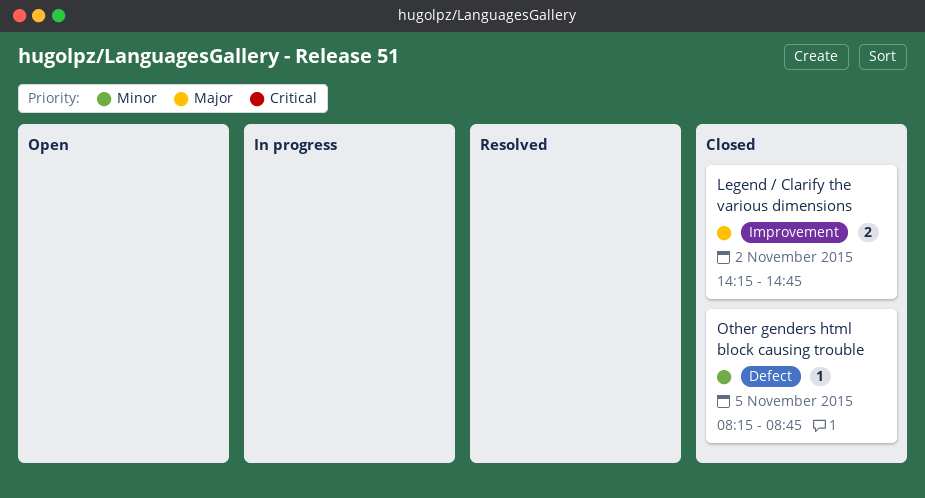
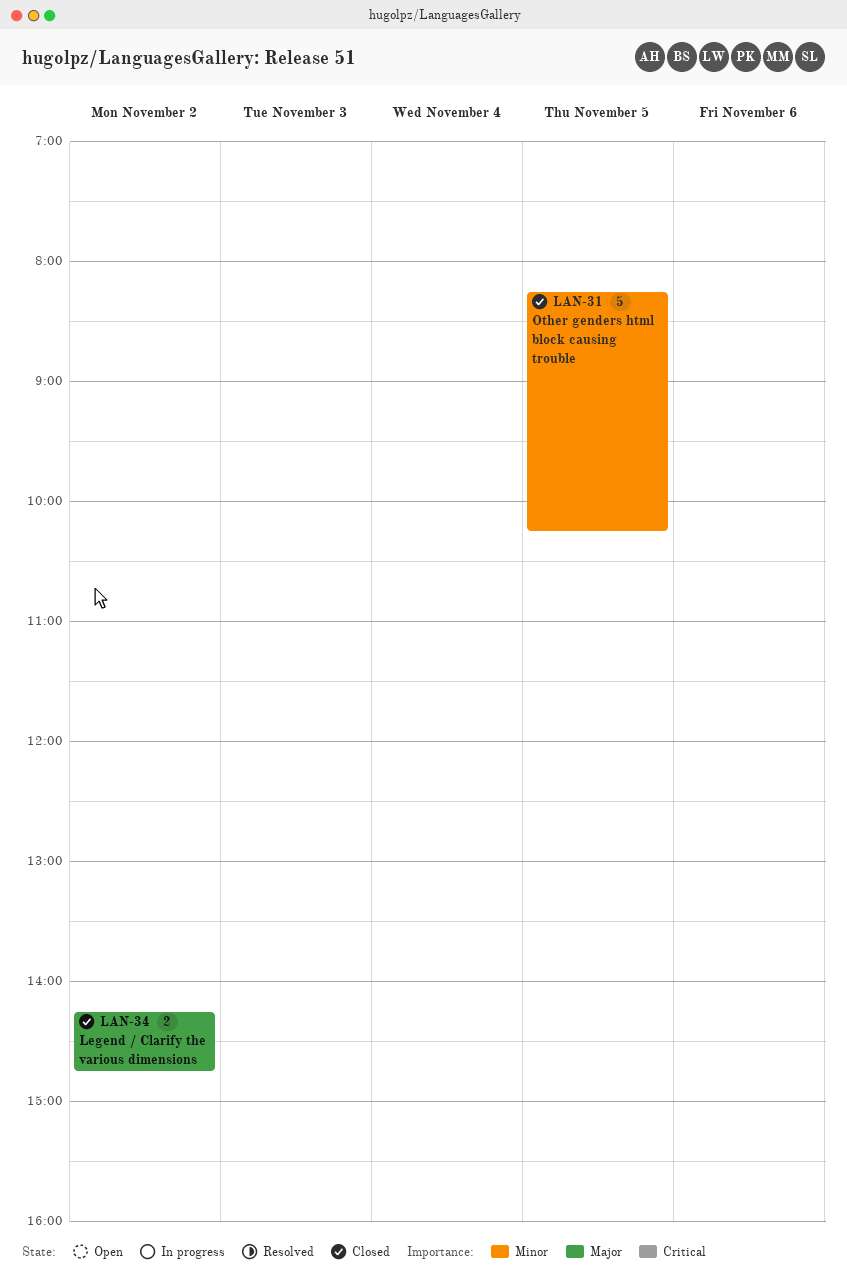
Other genders html block causing trouble, estimate: 1 -> 5
Other genders html block causing trouble, ends: 08:45 -> 10:15

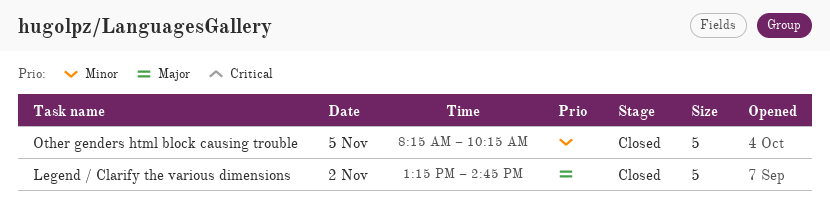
Legend / Clarify the various dimensions, estimate: 2 -> 5
Legend / Clarify the various dimensions, begins: 14:15 -> 13:15

